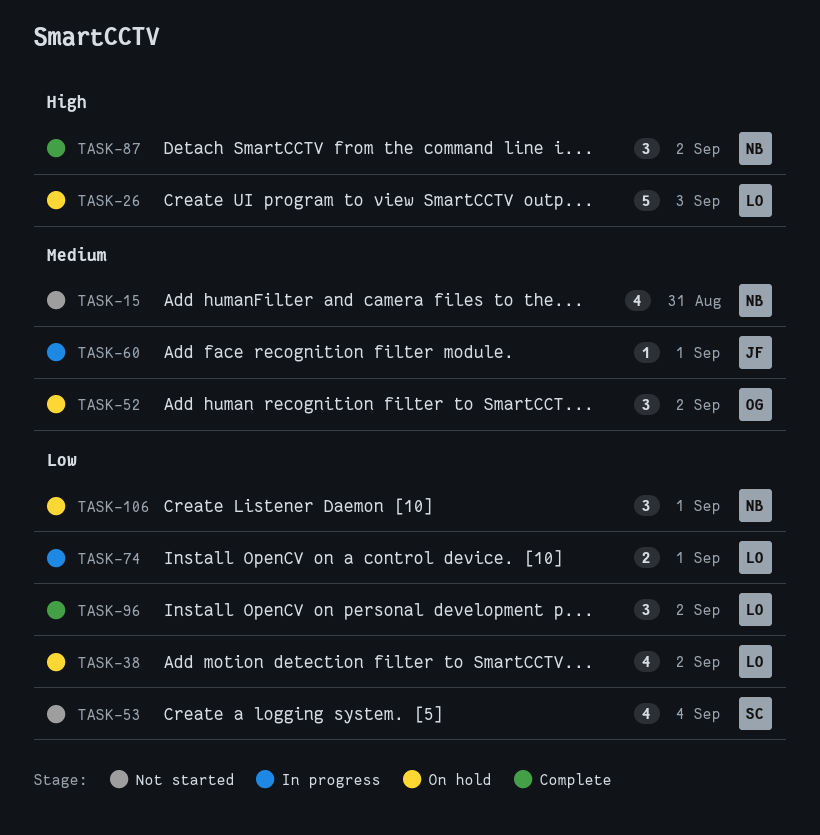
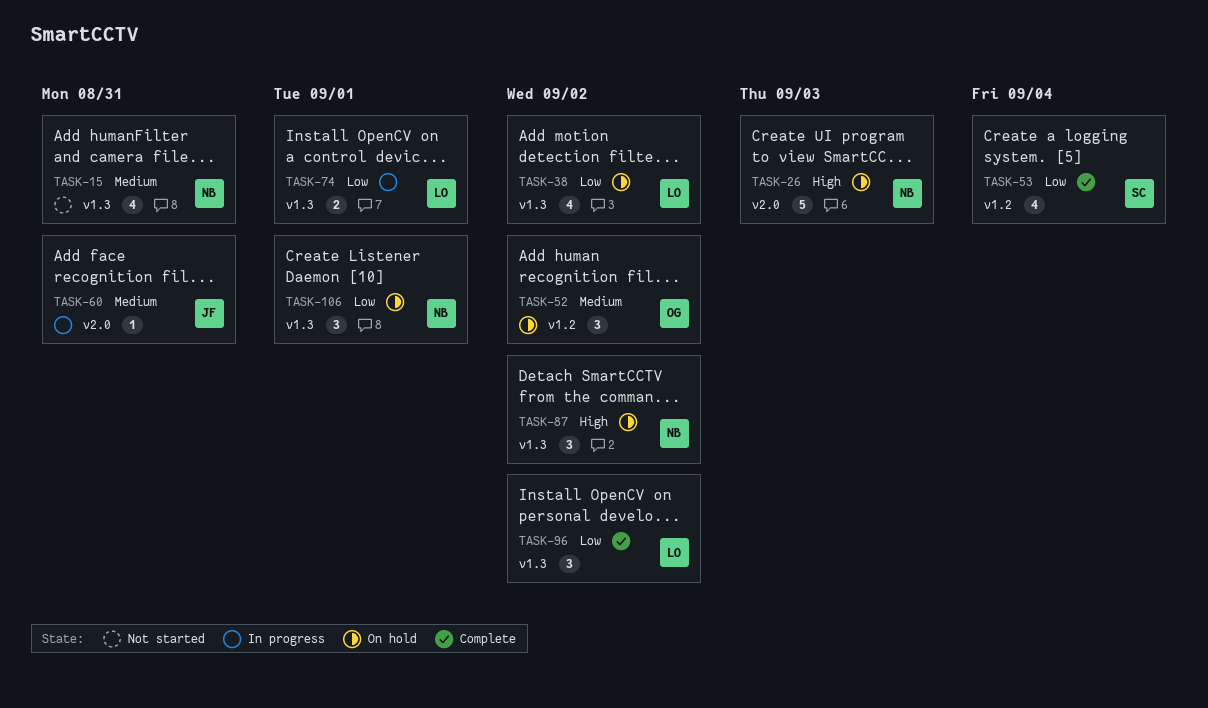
TASK-26, owner: LO -> NB
TASK-53, status: Not started -> Complete
TASK-60, due: Sep 1 -> Aug 31
TASK-87, status: Complete -> On hold

